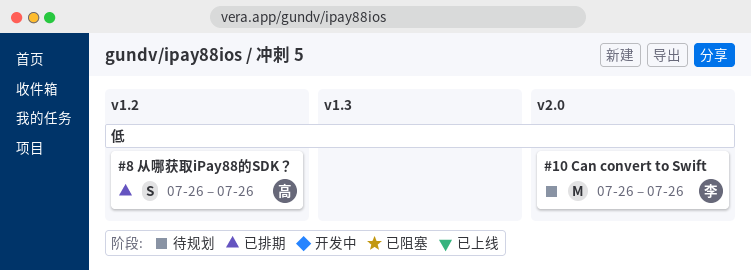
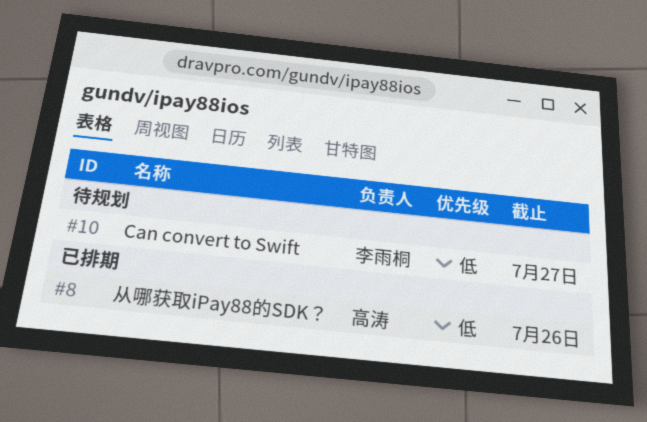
#10, due: Jul 26 -> Jul 27

